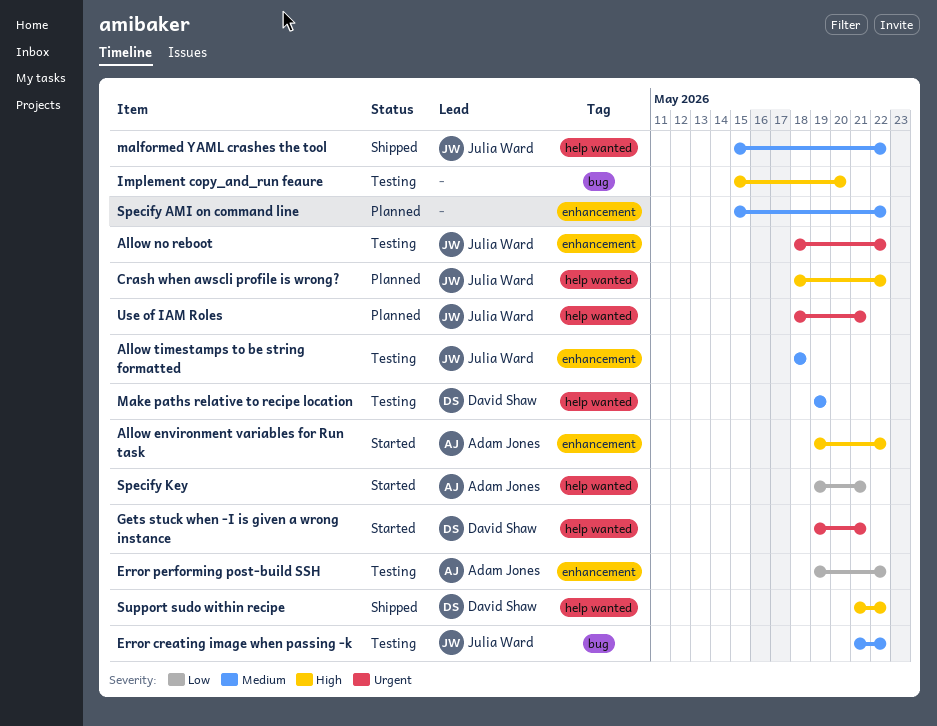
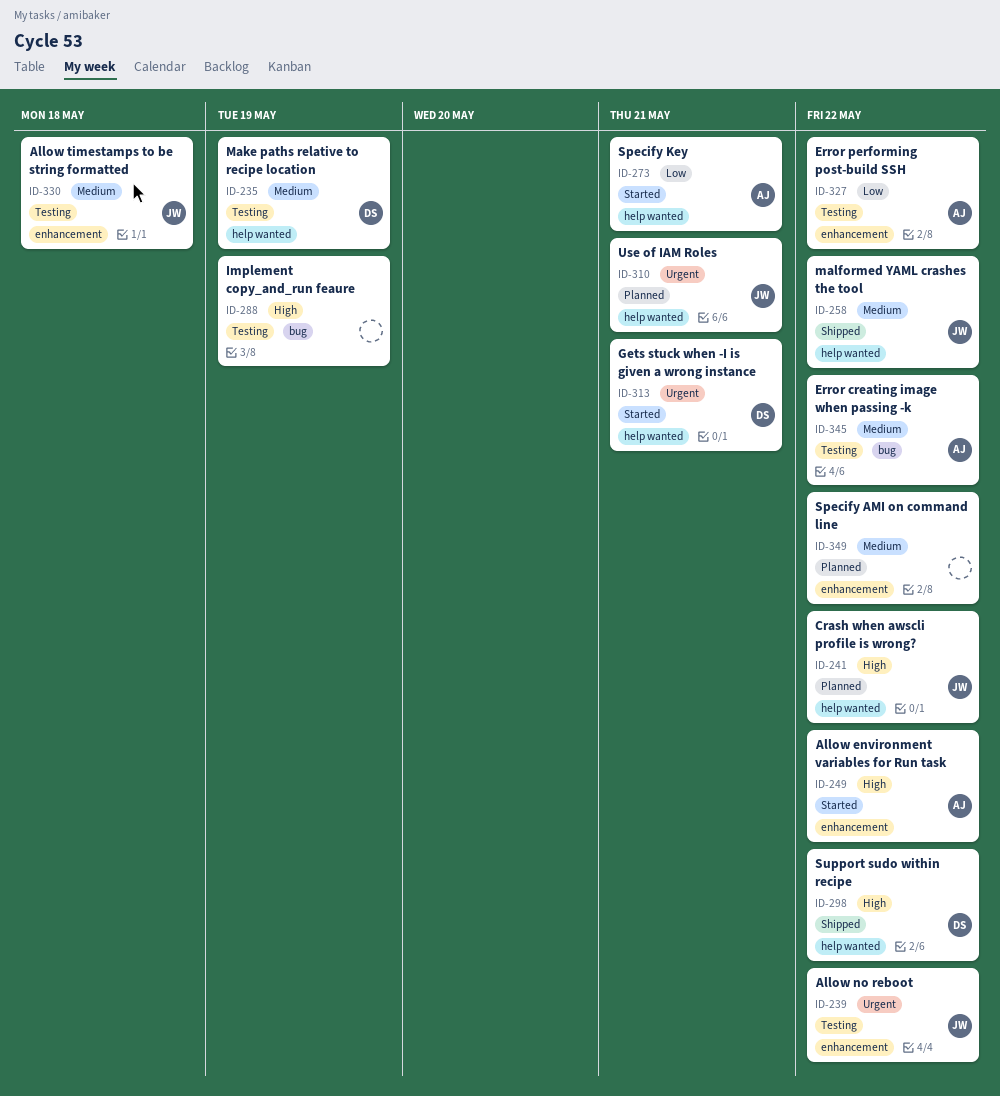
Error creating image when passing -k, owner: Julia Ward -> Adam Jones
Implement copy_and_run feaure, due: May 20 -> May 19

